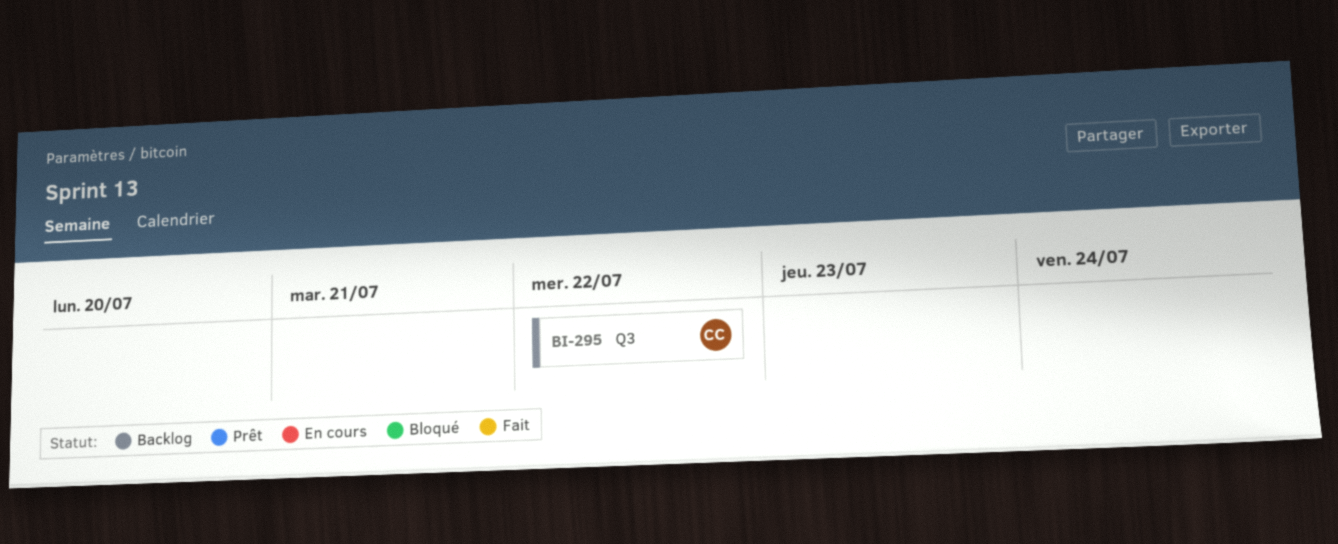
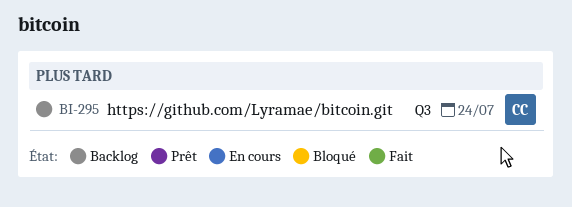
BI-295, due: Jul 22 -> Jul 24

